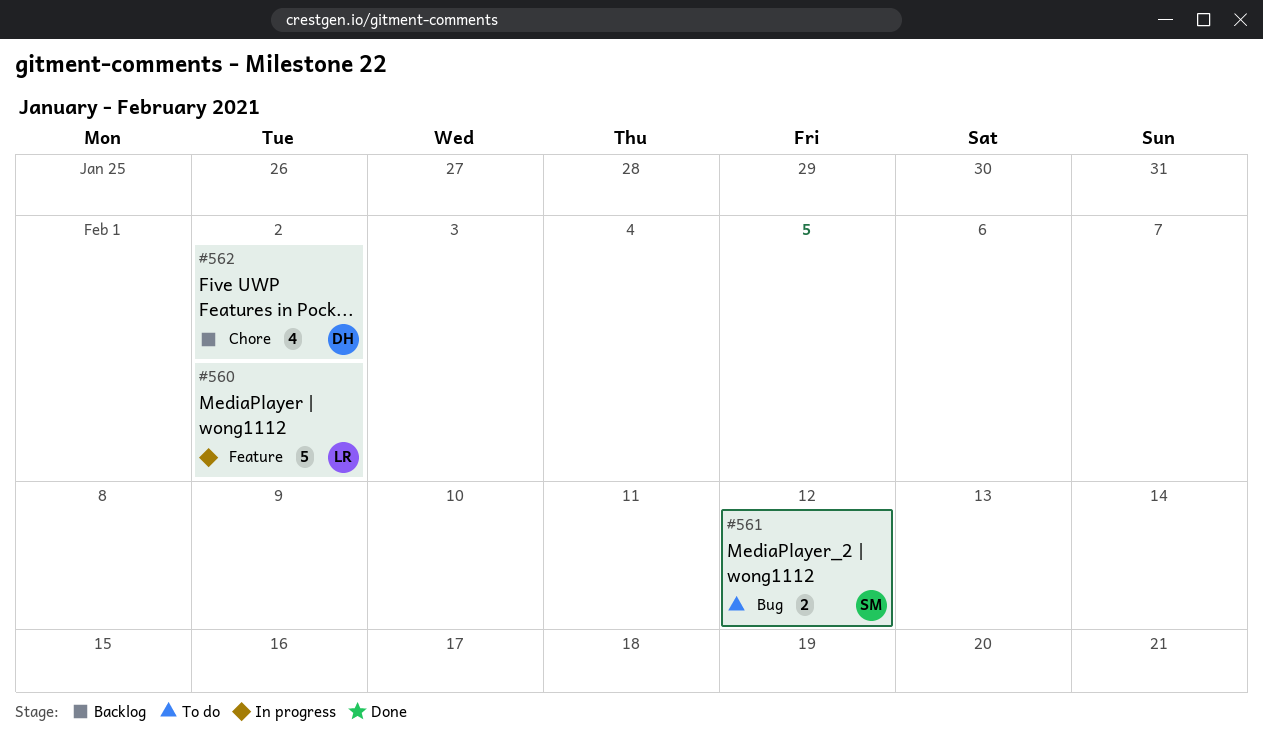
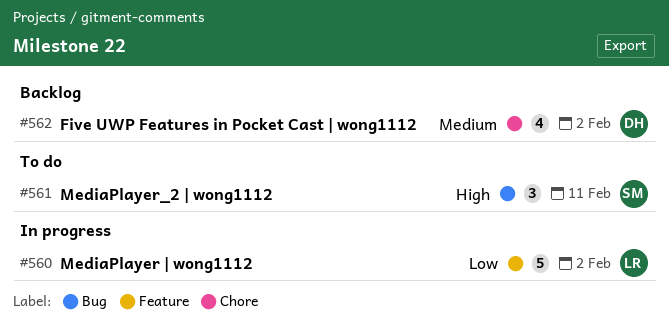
#561, estimate: 2 -> 3
#561, due: Feb 12 -> Feb 11

